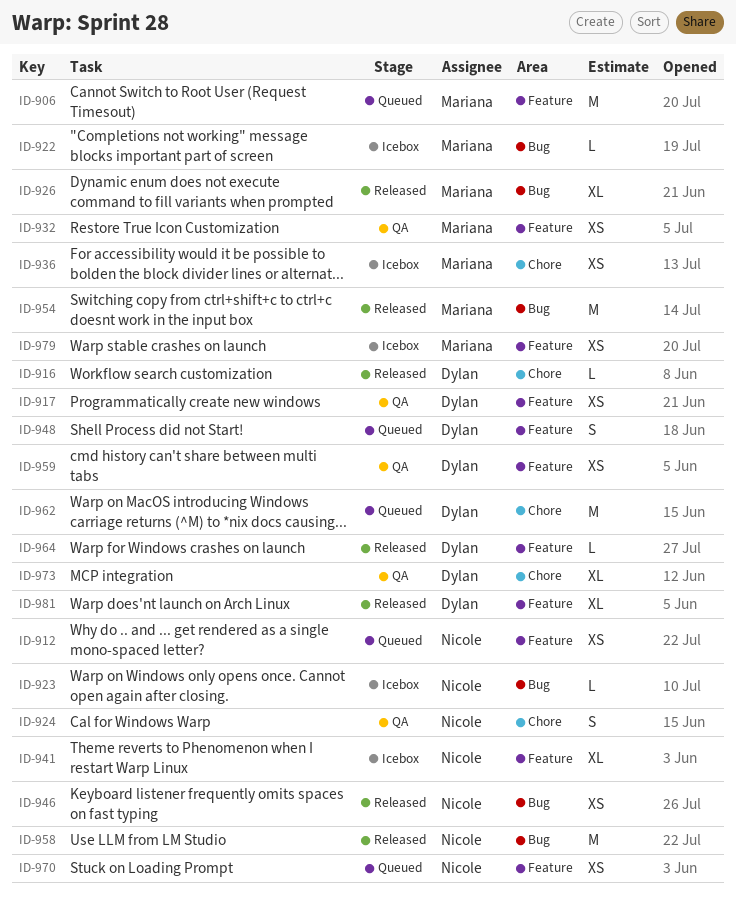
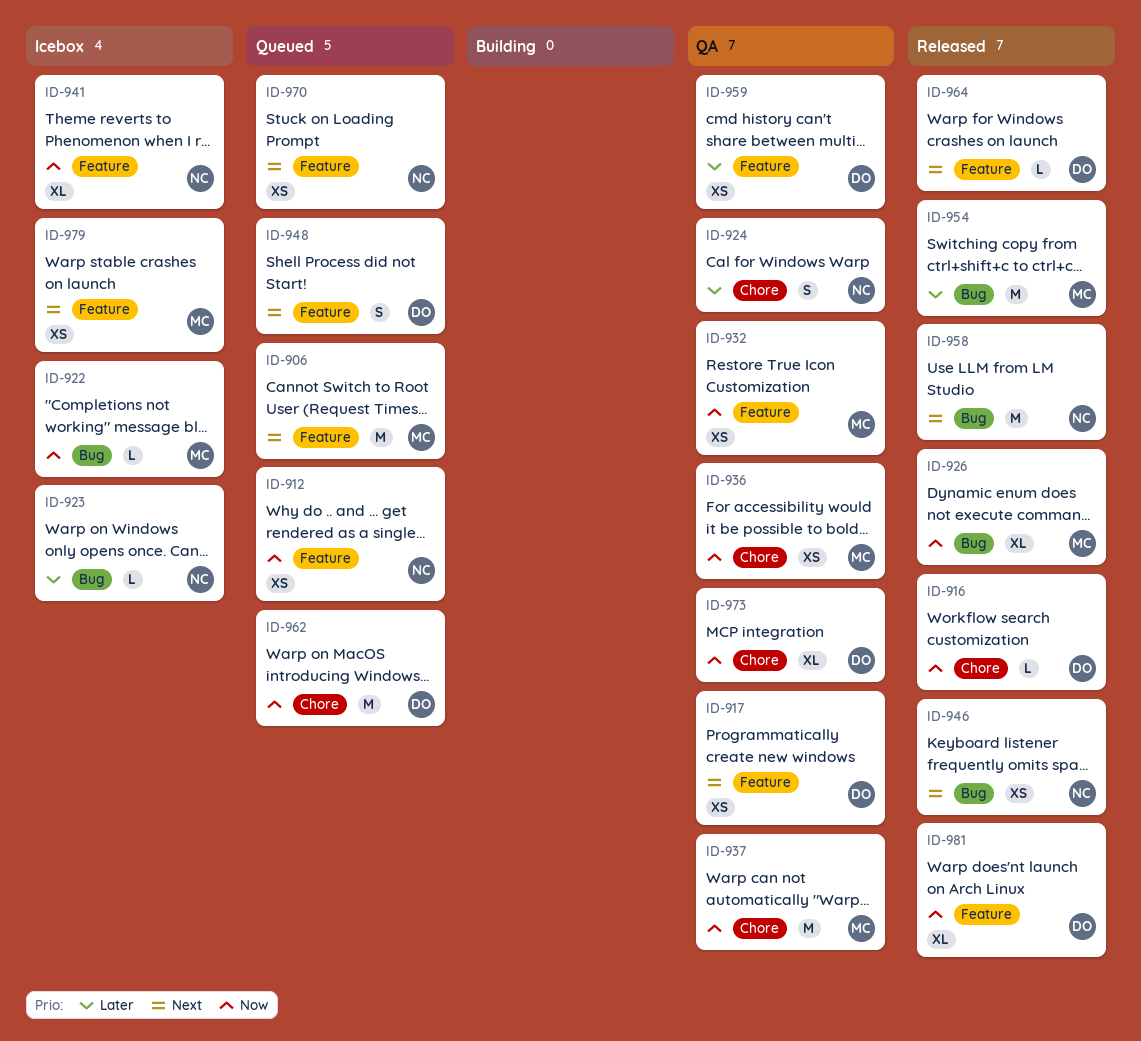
ID-936, status: Icebox -> QA
ID-937: none -> present

